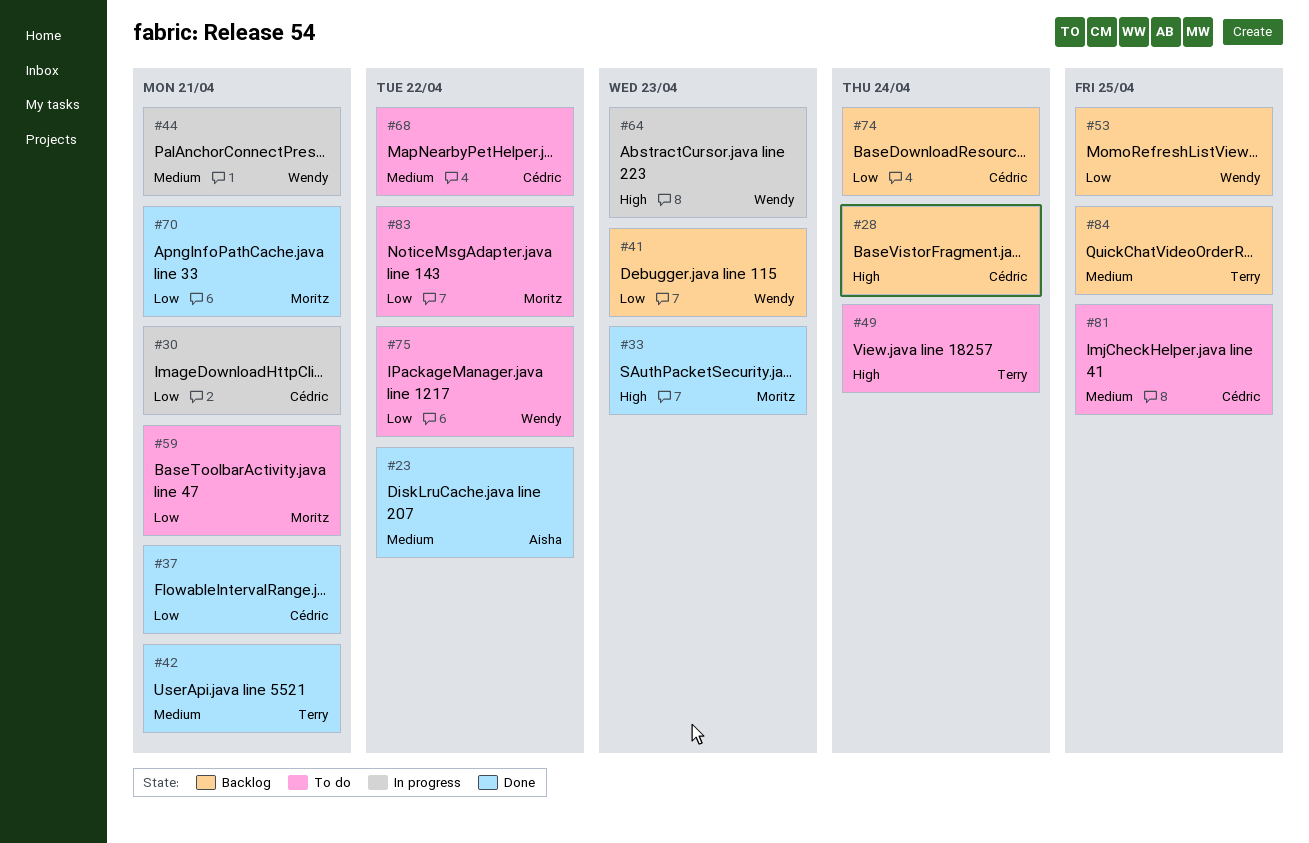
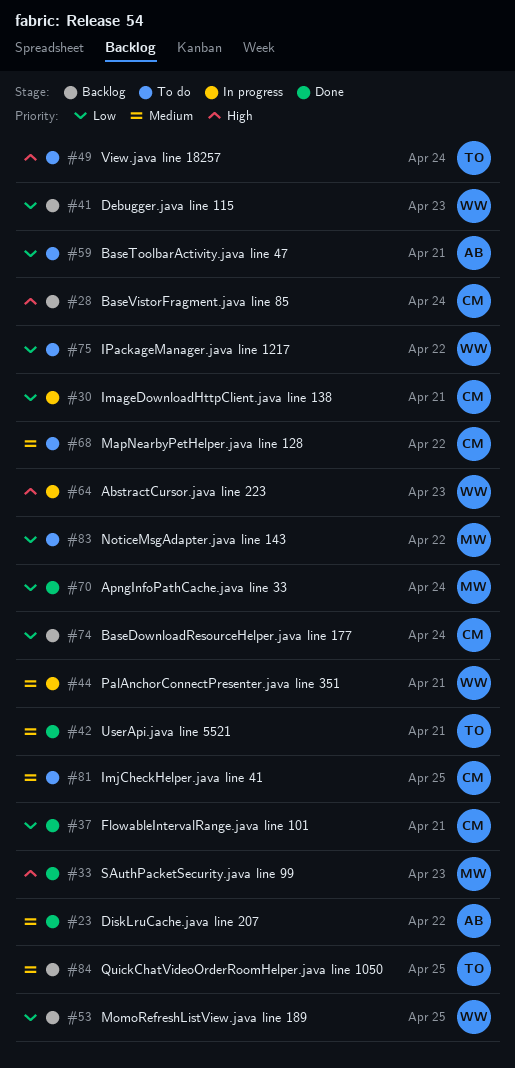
#59, owner: Moritz -> Aisha
#70, due: Apr 21 -> Apr 24

